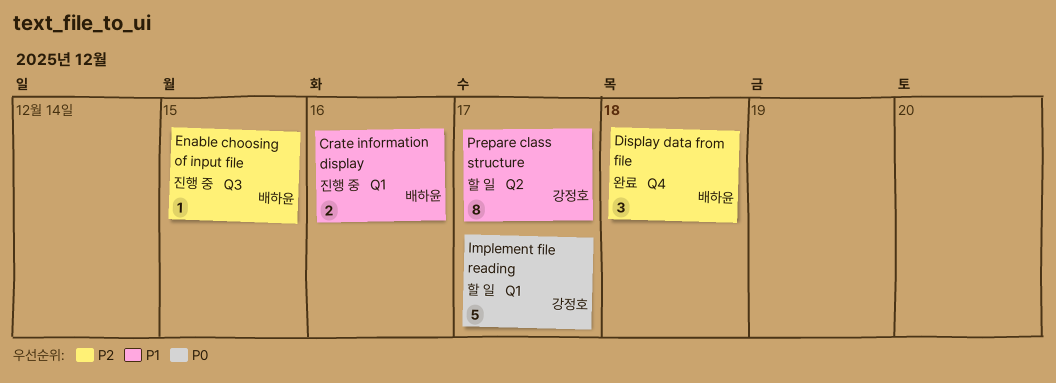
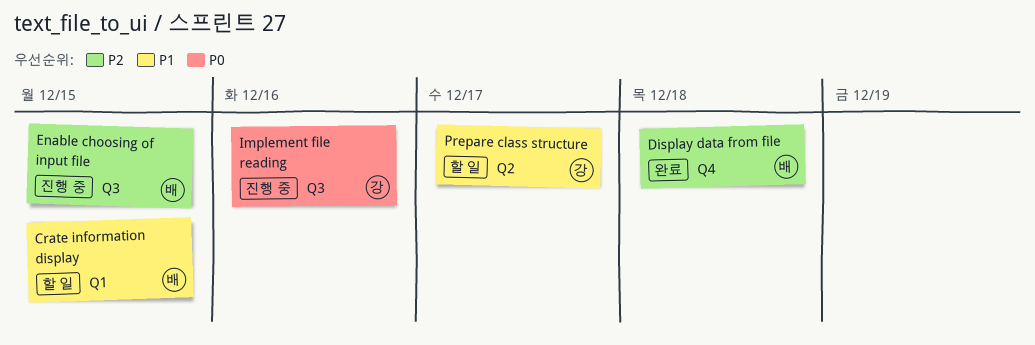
Crate information display, status: 진행 중 -> 할 일
Crate information display, due: Dec 16 -> Dec 15
Implement file reading, status: 할 일 -> 진행 중
Implement file reading, label: Q1 -> Q3
Implement file reading, due: Dec 17 -> Dec 16

